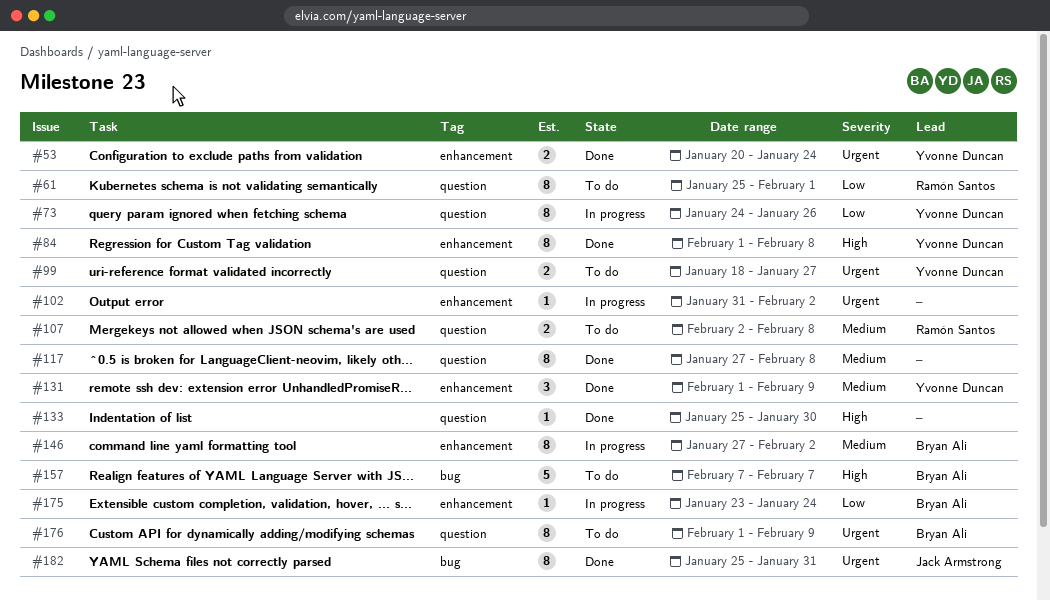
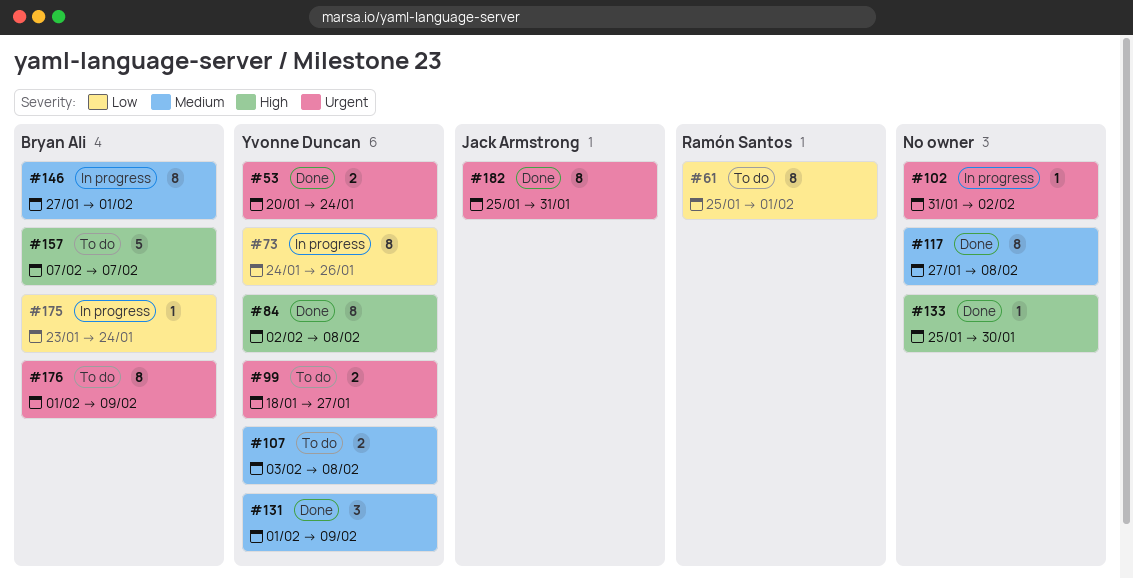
#84, start: Feb 1 -> Feb 2
#107, owner: Ramón Santos -> Yvonne Duncan
#107, start: Feb 2 -> Feb 3
#146, due: Feb 2 -> Feb 1

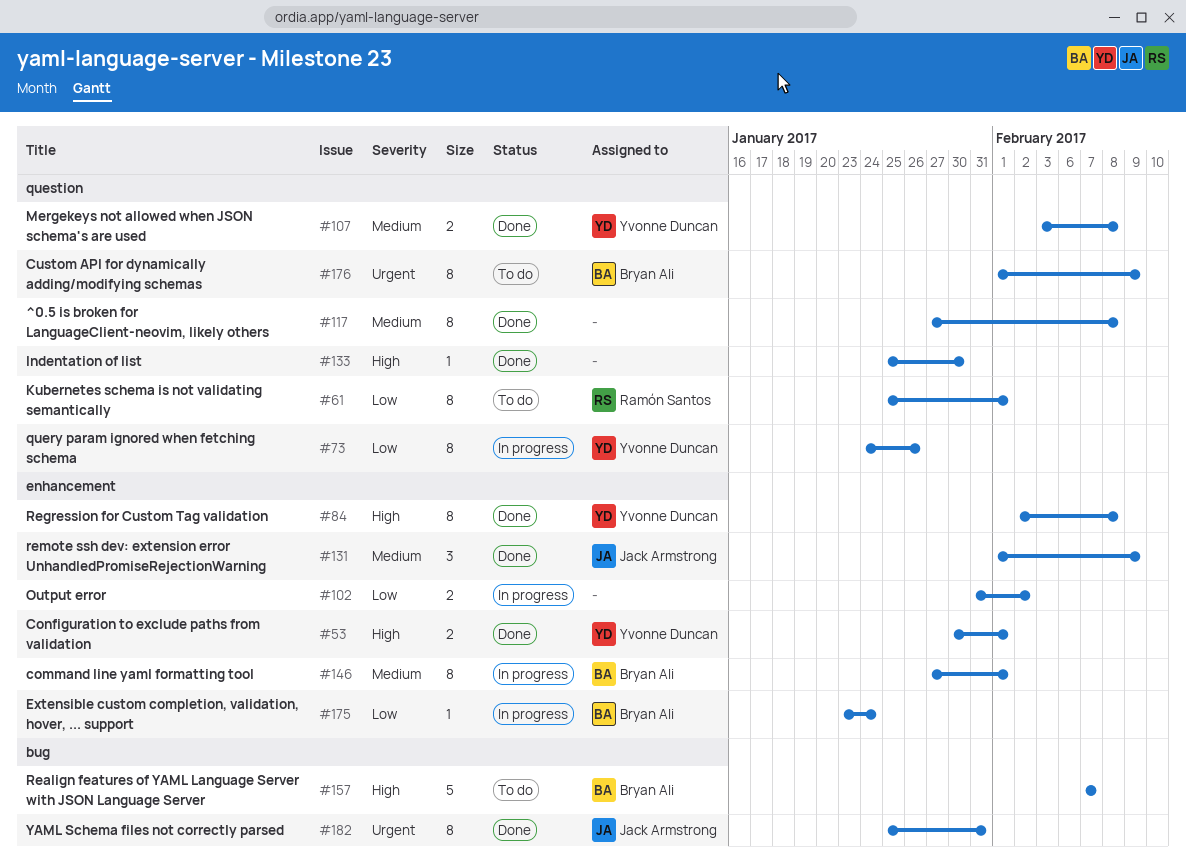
#53, priority: Urgent -> High
#53, start: Jan 20 -> Jan 30
#53, due: Jan 24 -> Feb 1
#99: present -> none
#102, priority: Urgent -> Low
#102, estimate: 1 -> 2
#107, status: To do -> Done
#131, owner: Yvonne Duncan -> Jack Armstrong

